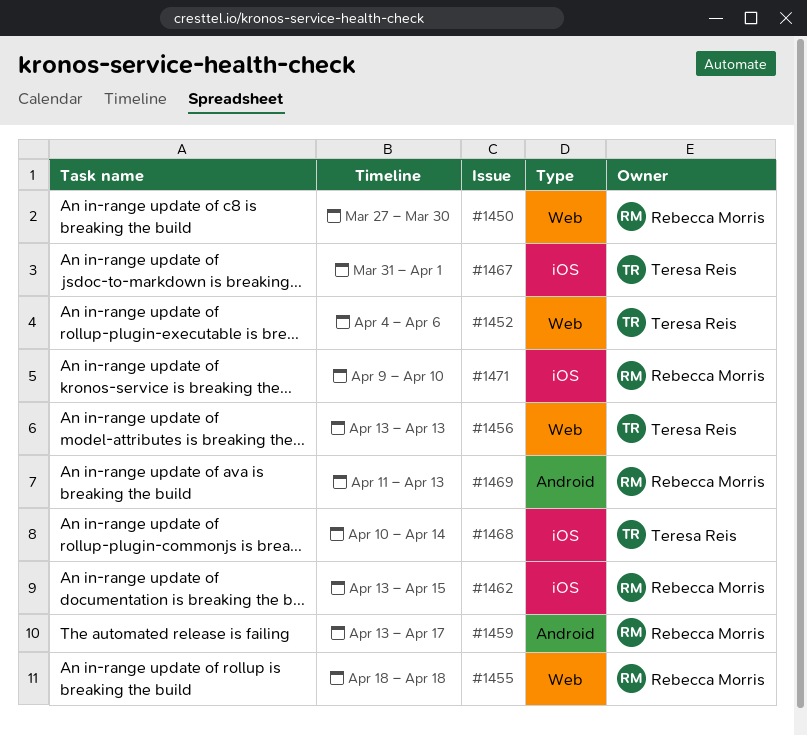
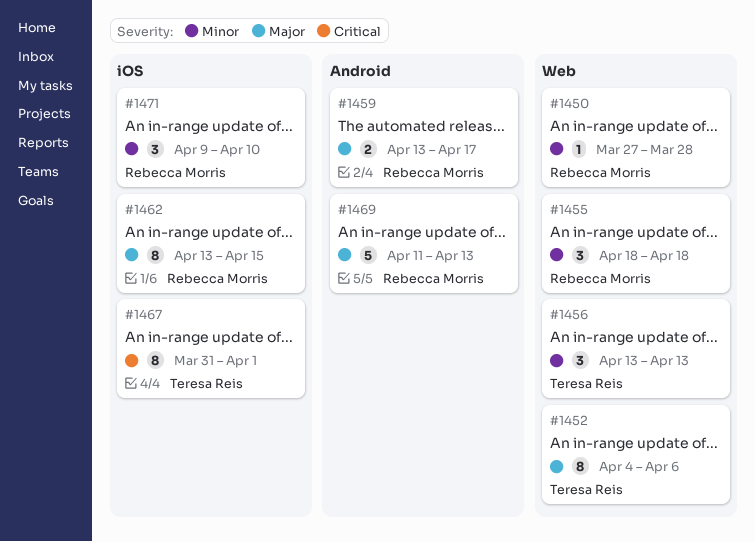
#1450, due: Mar 30 -> Mar 28
#1468: present -> none

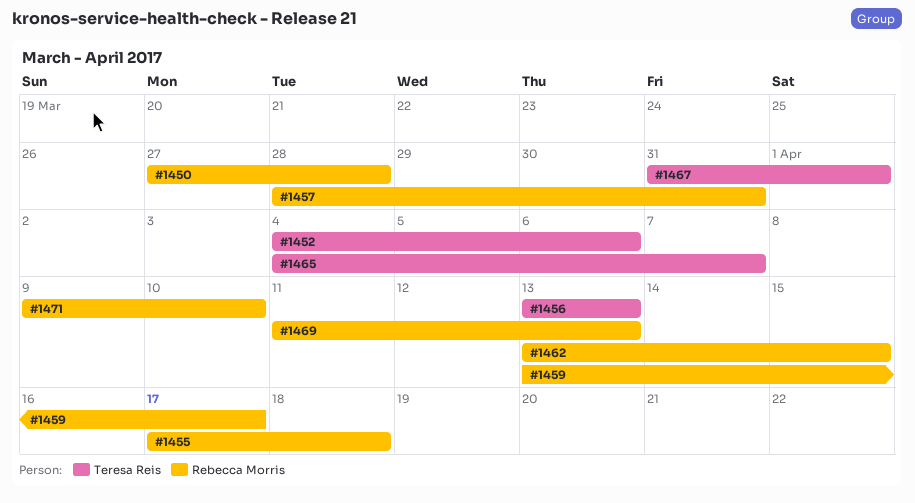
#1455, start: Apr 18 -> Apr 17
#1457: none -> present
#1465: none -> present

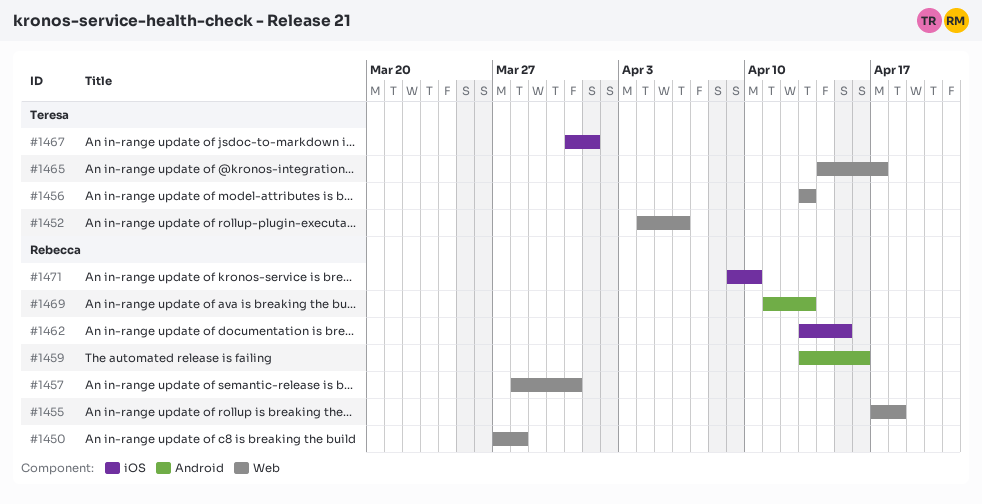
#1459, due: Apr 17 -> Apr 16
#1465, start: Apr 4 -> Apr 14
#1465, due: Apr 7 -> Apr 17

